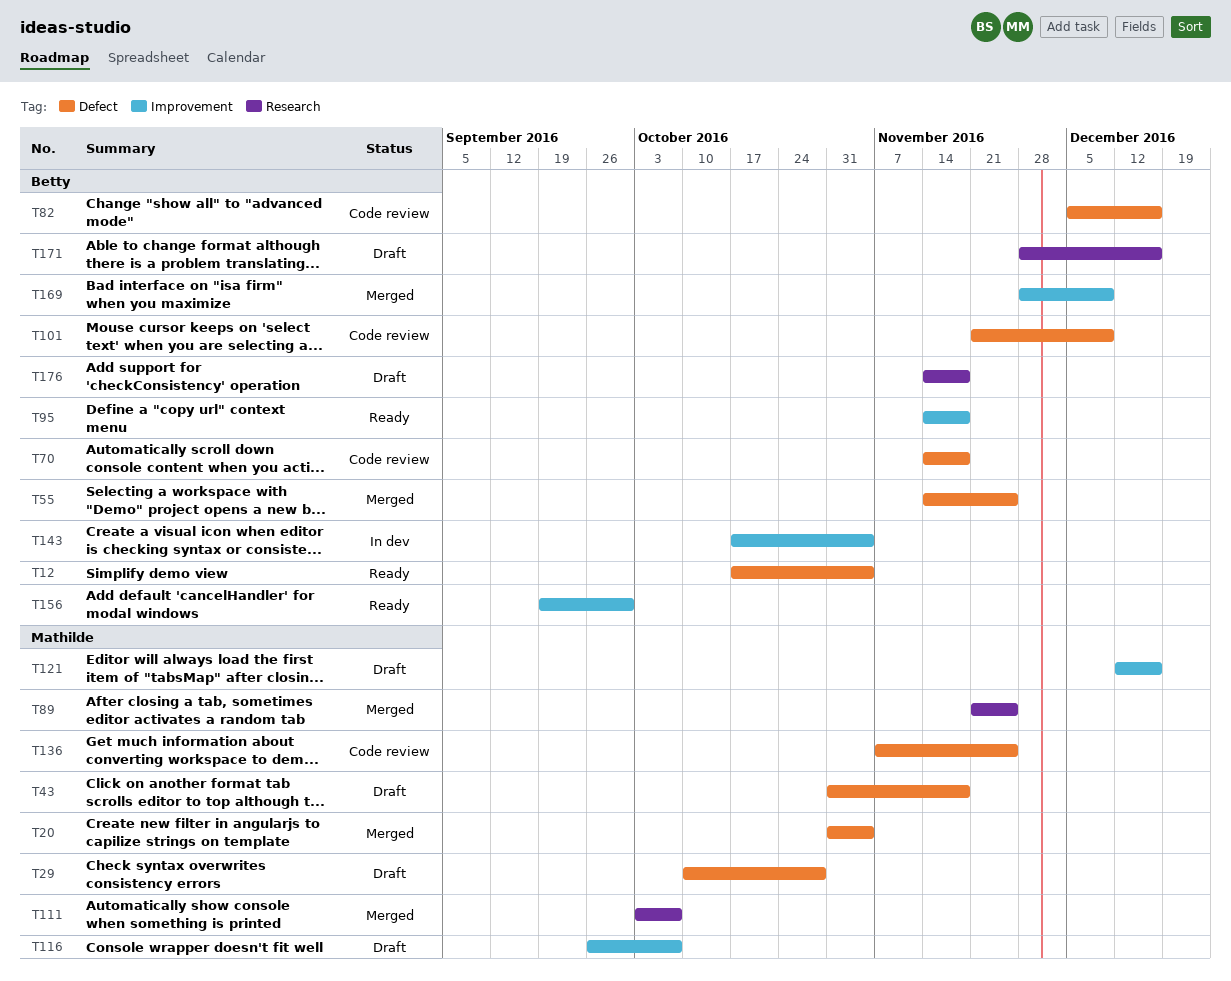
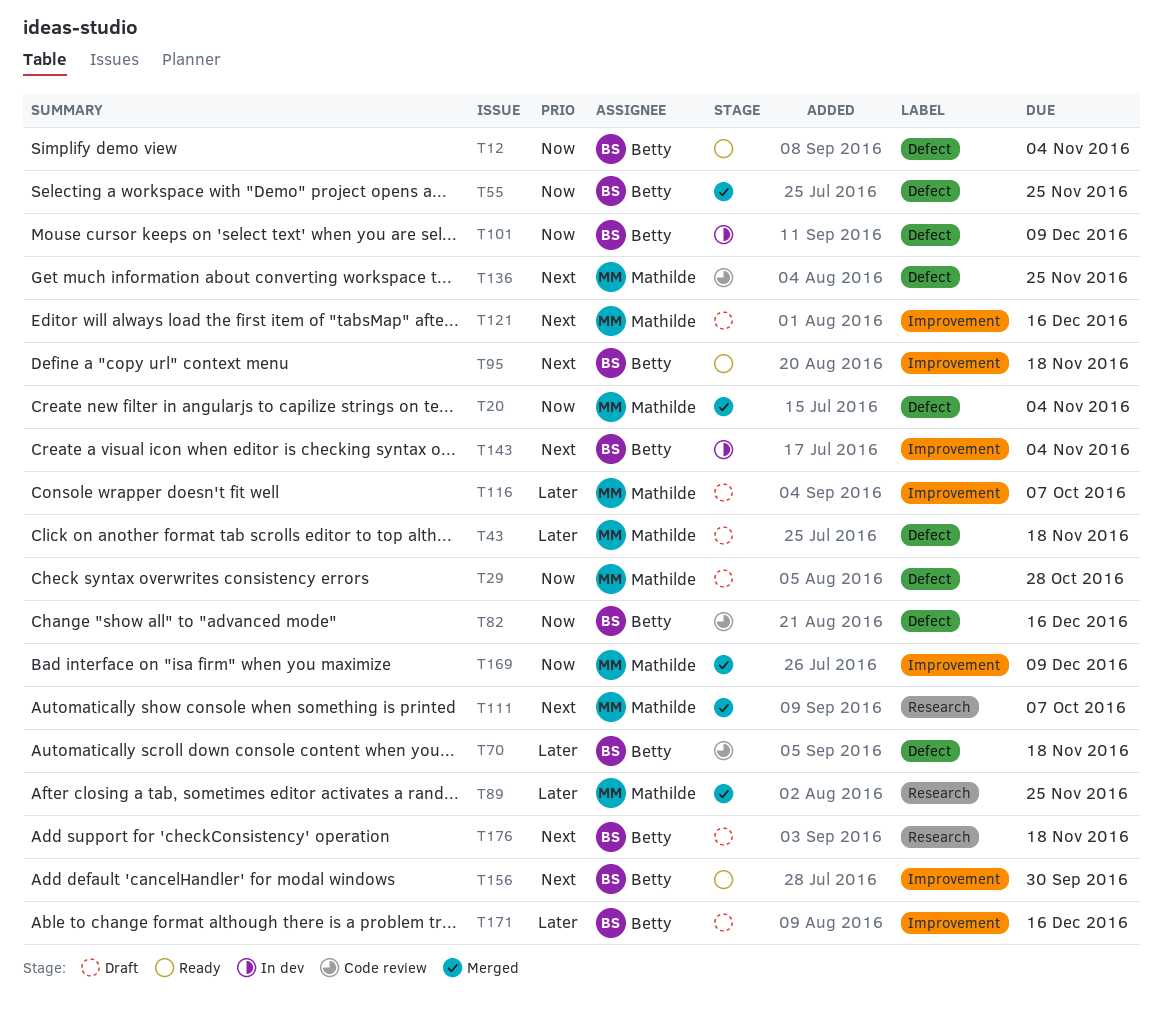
T101, status: Code review -> In dev
T169, owner: Betty -> Mathilde
T171, label: Research -> Improvement

